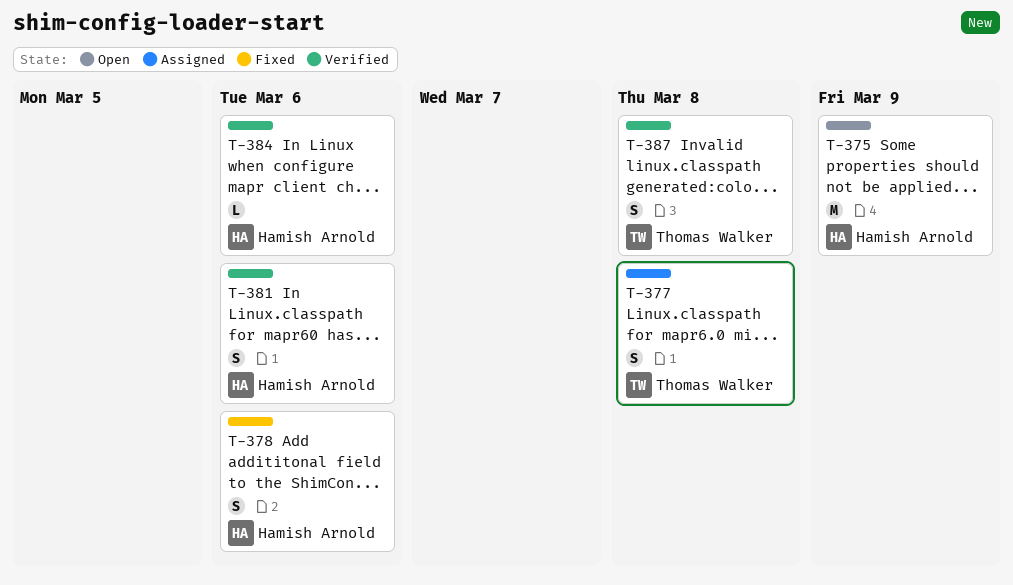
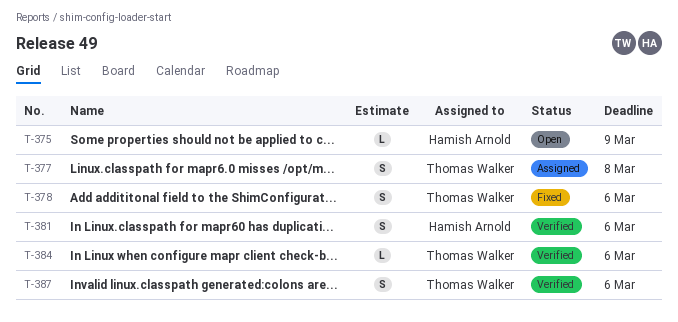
T-375, estimate: M -> L
T-378, owner: Hamish Arnold -> Thomas Walker
T-384, owner: Hamish Arnold -> Thomas Walker
T-387, due: Mar 8 -> Mar 6

